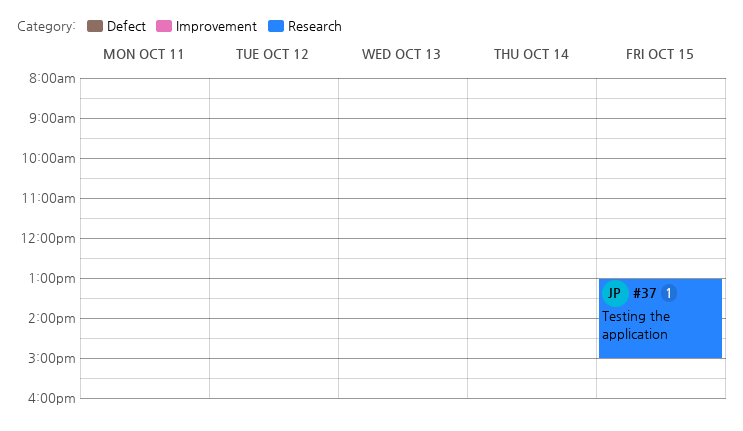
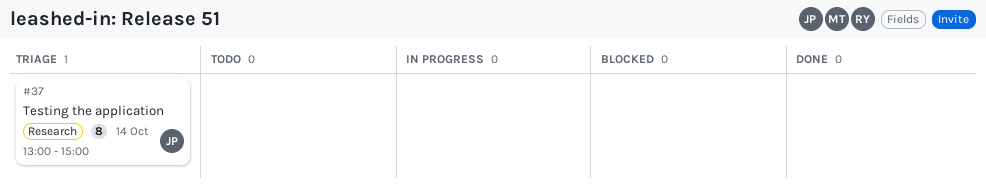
#37, estimate: 1 -> 8
#37, day: Oct 15 -> Oct 14

